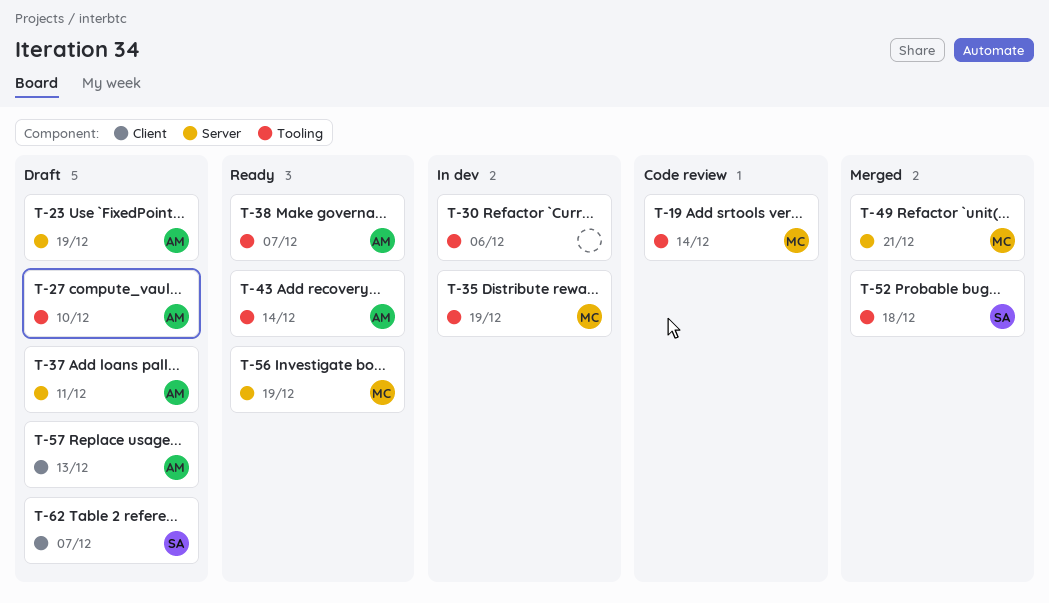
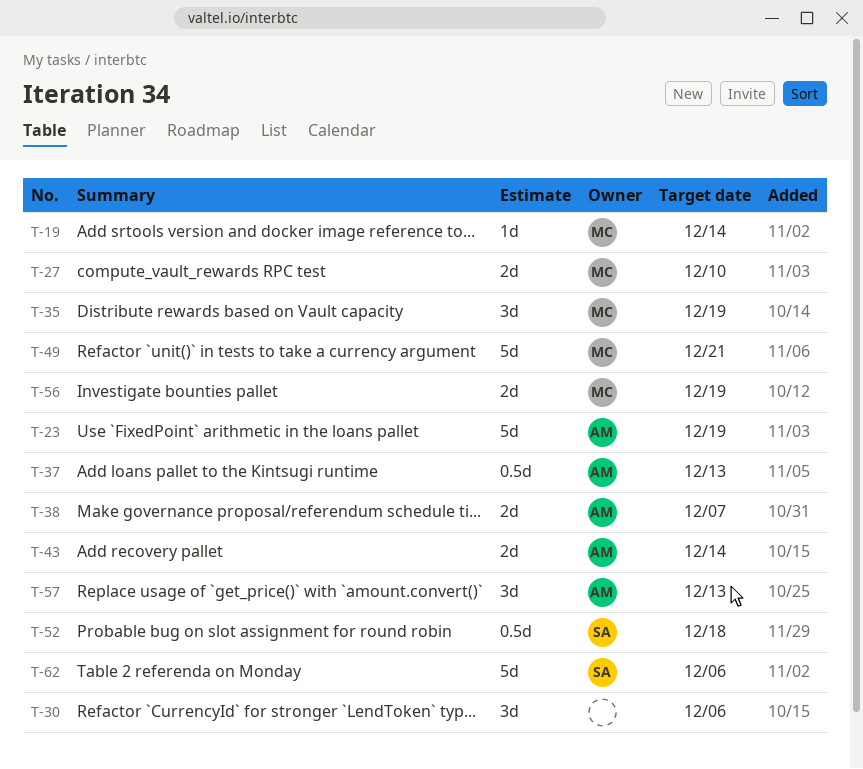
T-27, owner: AM -> MC
T-37, due: Dec 11 -> Dec 13
T-62, due: Dec 7 -> Dec 6

